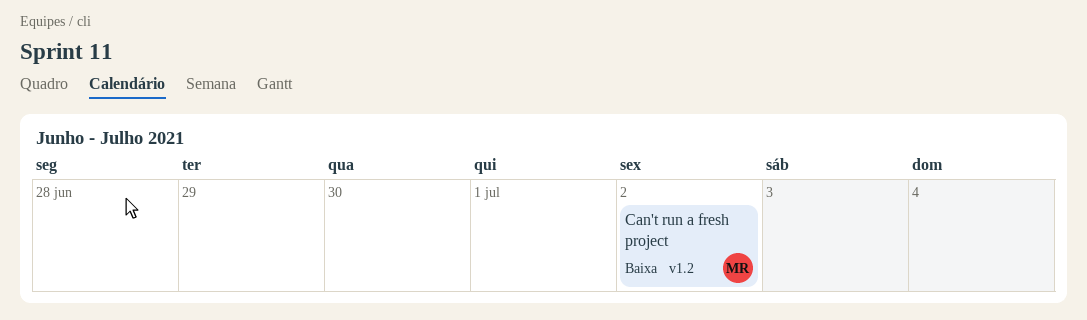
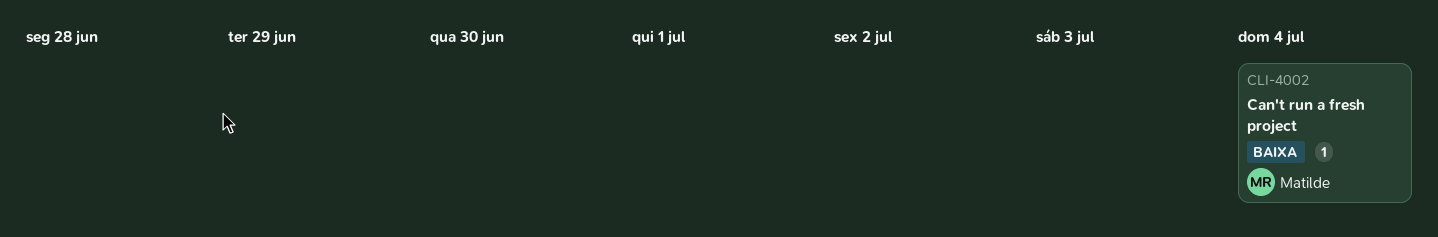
Can't run a fresh project, due: Jul 2 -> Jul 4

